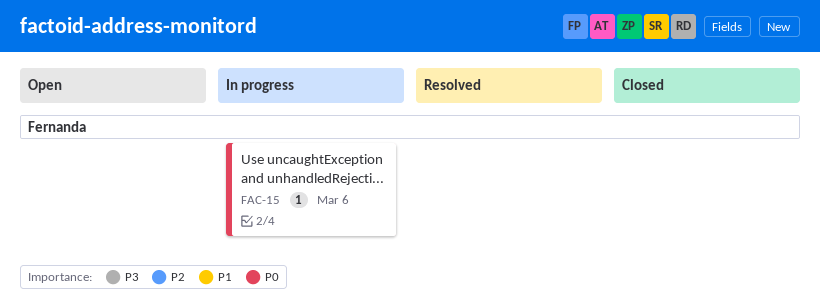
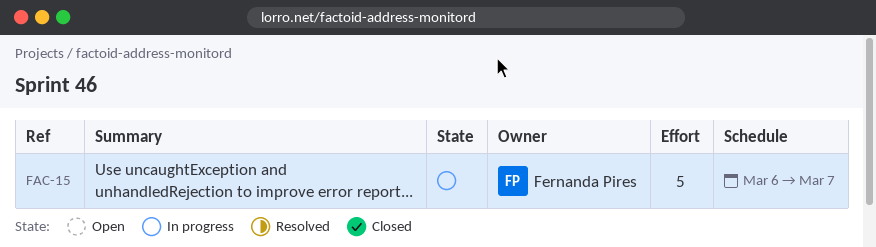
FAC-15, estimate: 1 -> 5
FAC-15, due: Mar 6 -> Mar 7

